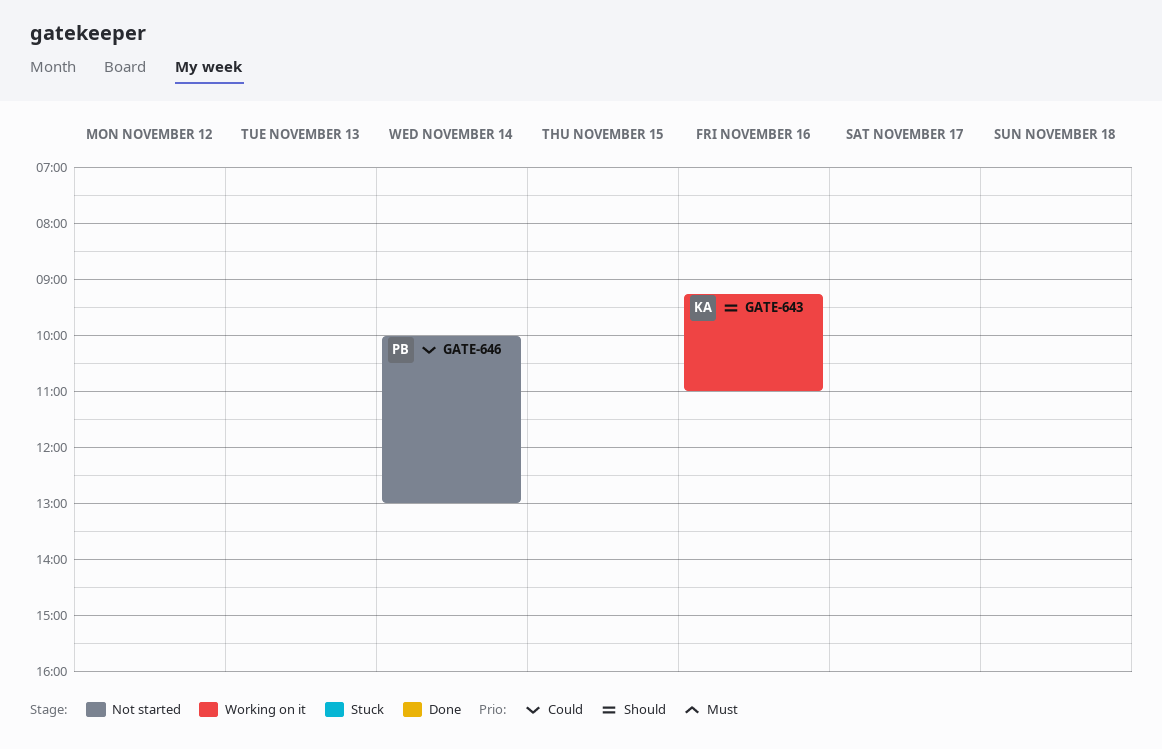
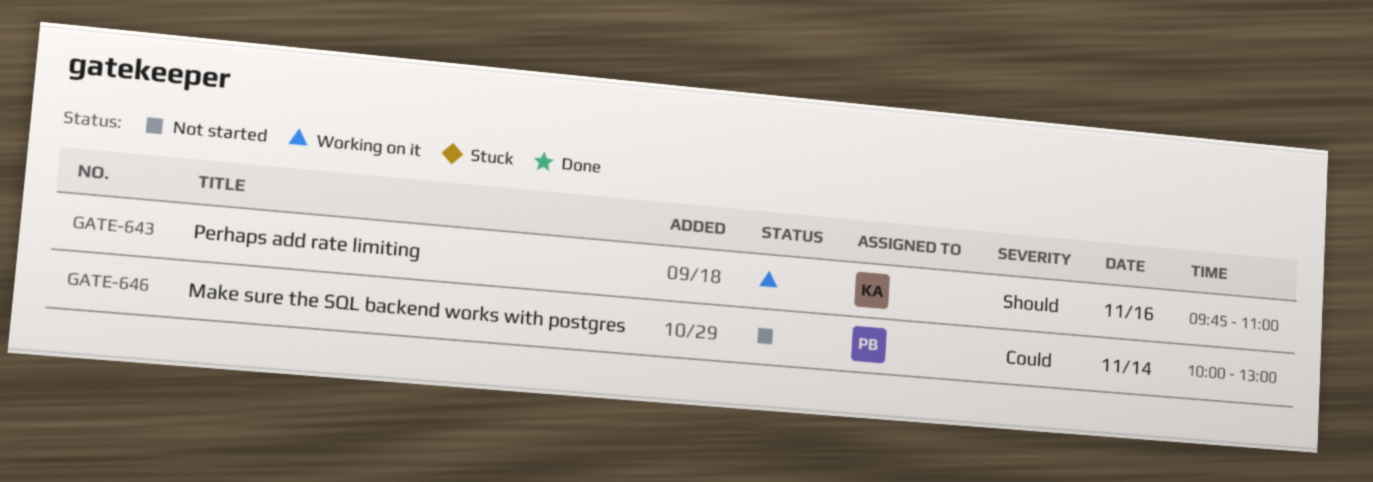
GATE-643, begins: 09:15 -> 09:45

